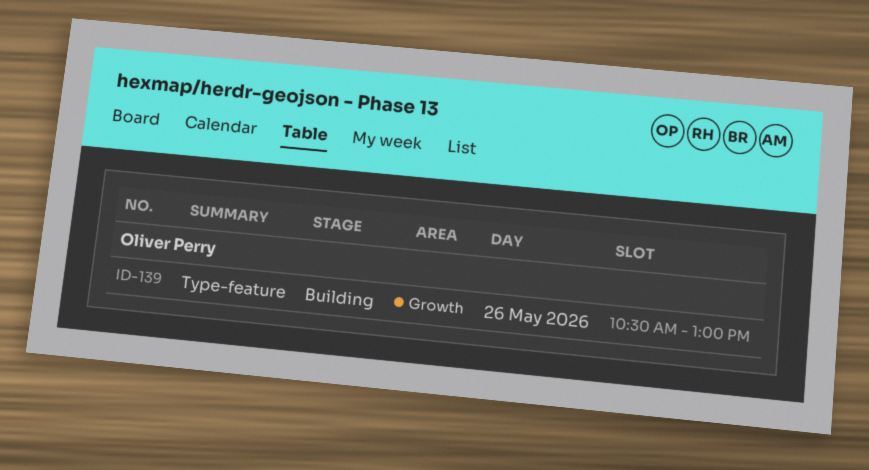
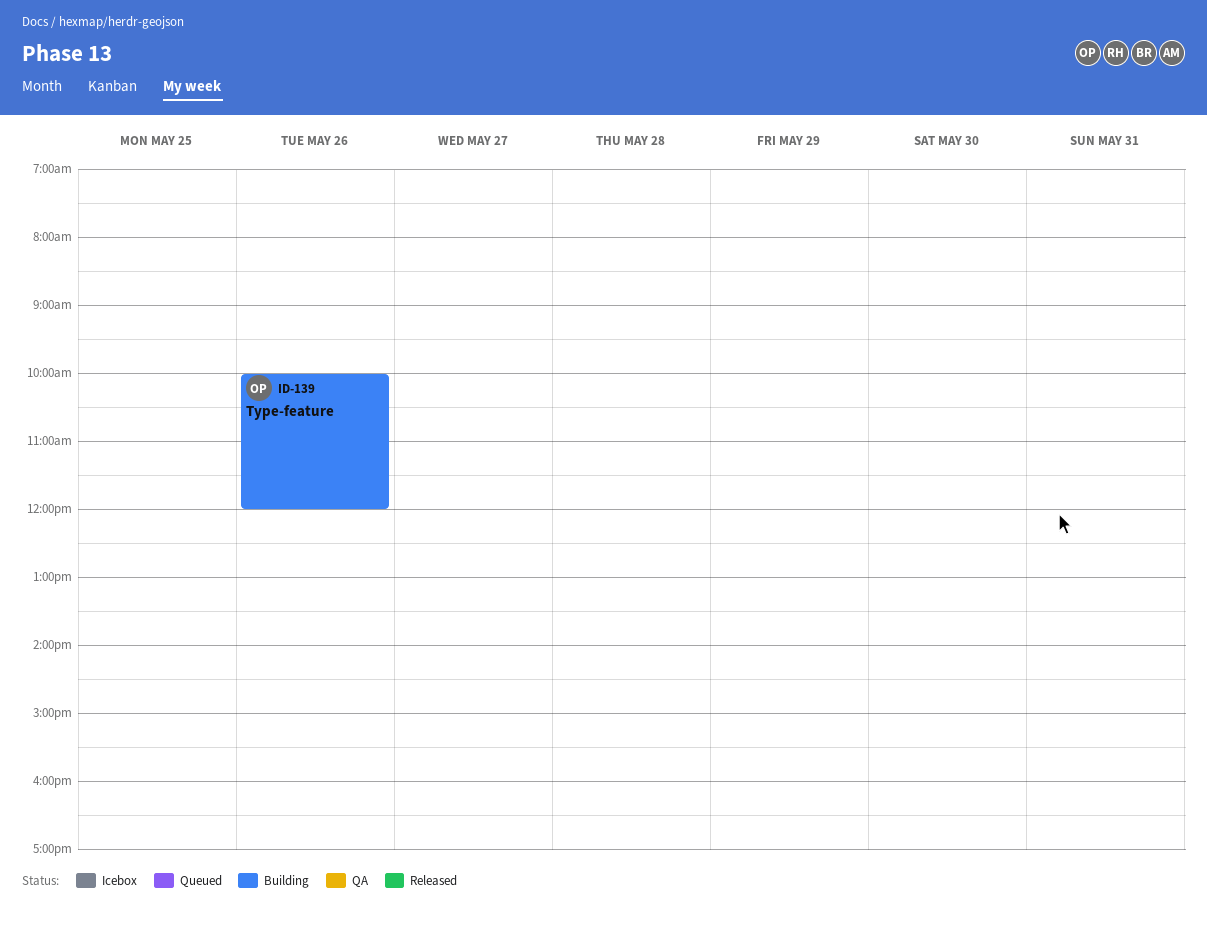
ID-139, begins: 10:30 -> 10:00
ID-139, ends: 13:00 -> 12:00

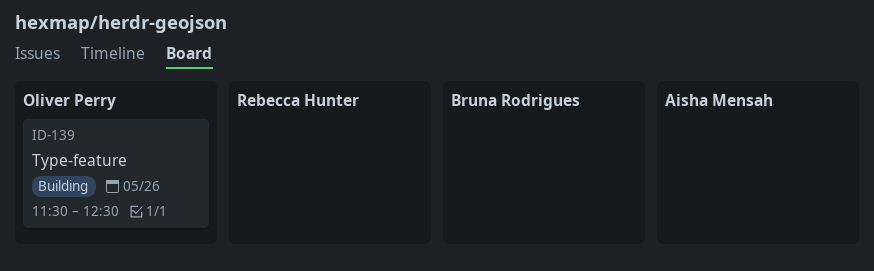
ID-139, begins: 10:00 -> 11:30
ID-139, ends: 12:00 -> 12:30

